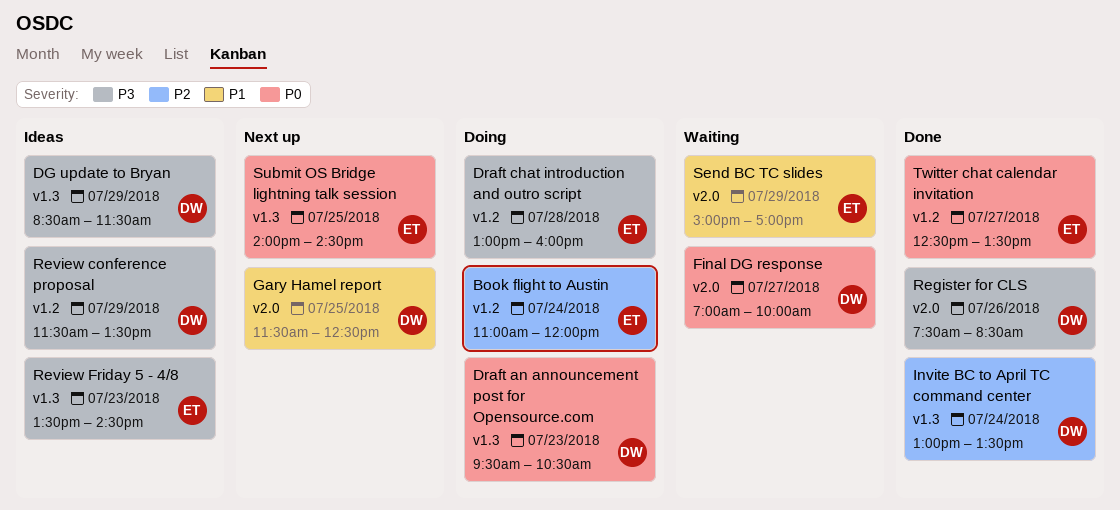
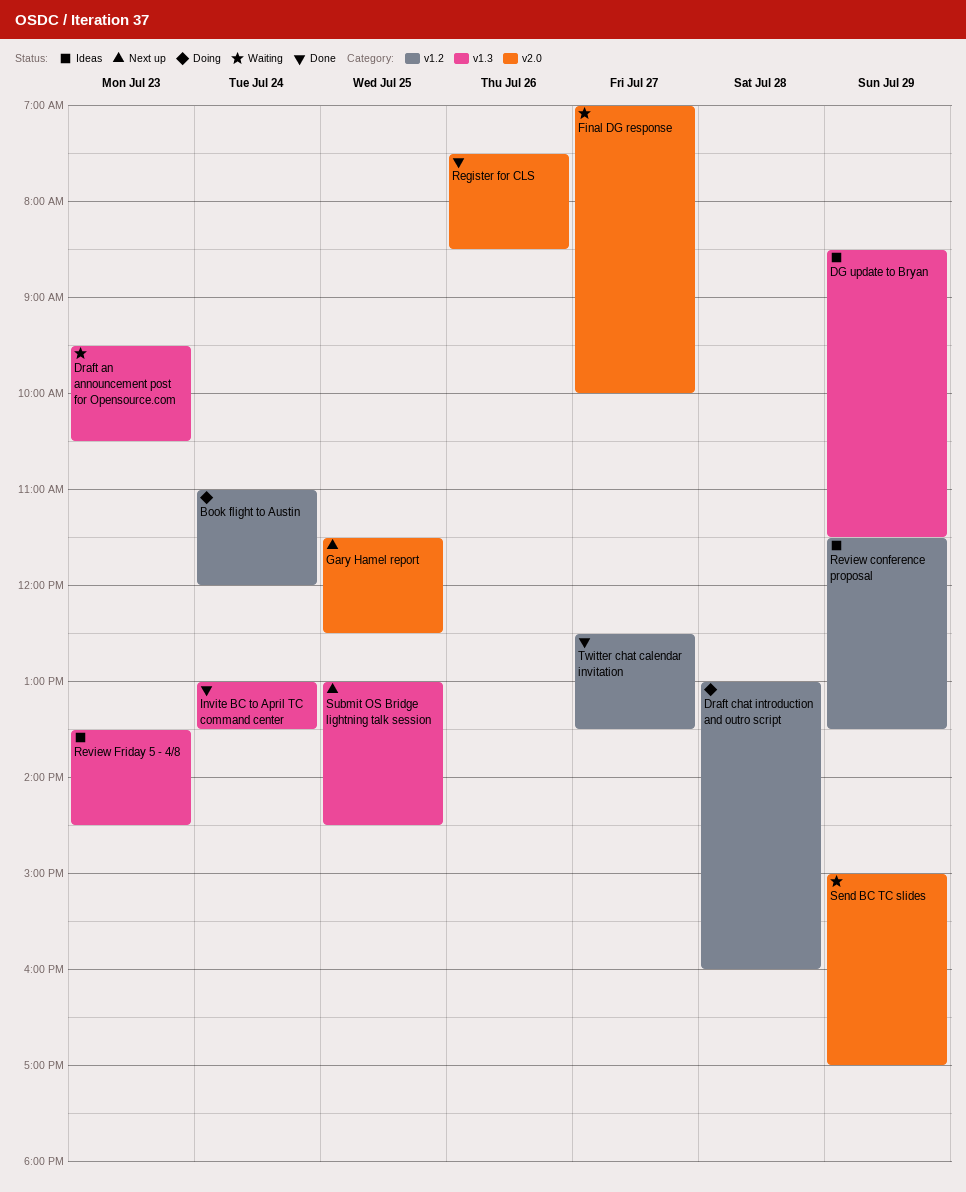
Draft an announcement post for Opensource.com, status: Doing -> Waiting
Submit OS Bridge lightning talk session, begins: 14:00 -> 13:00

